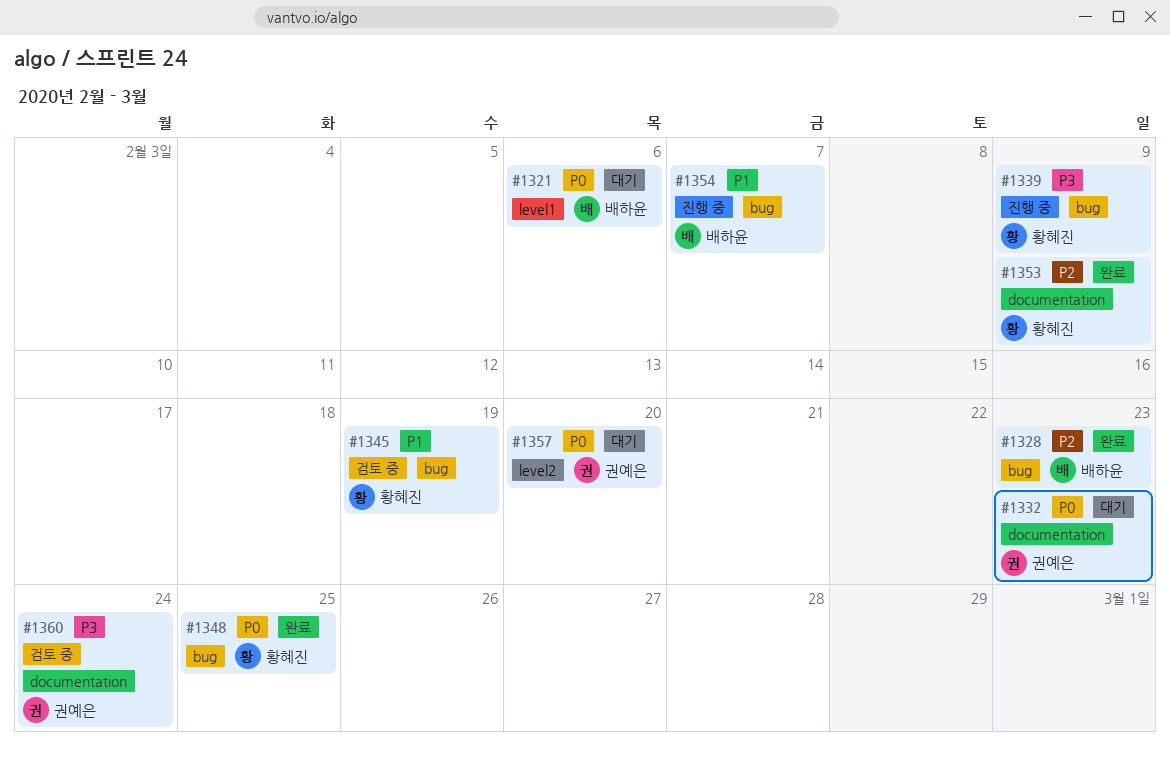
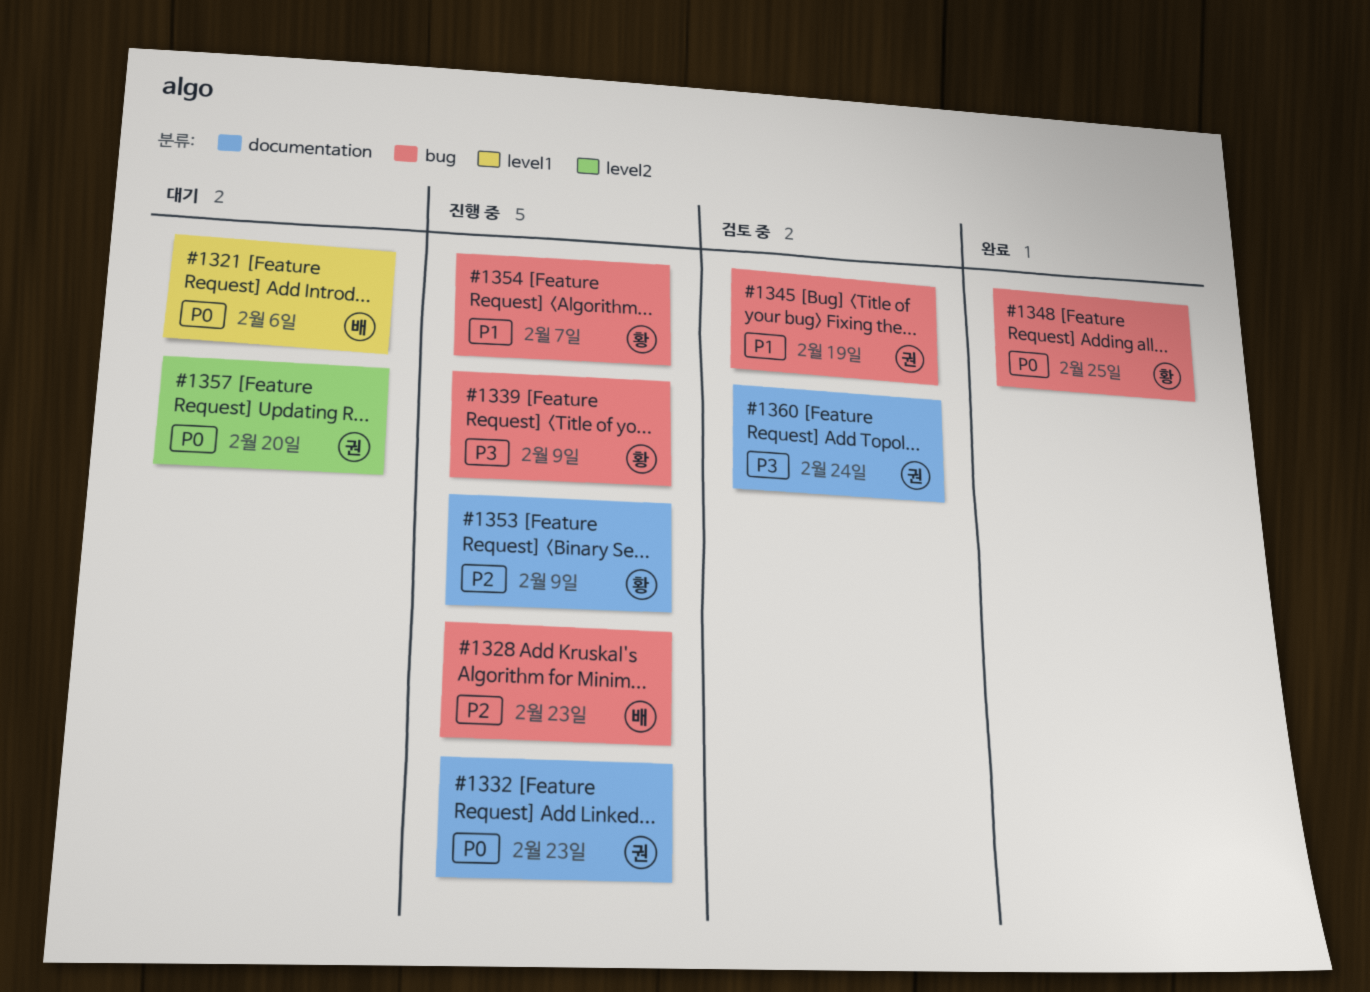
#1328, status: 완료 -> 진행 중
#1332, status: 대기 -> 진행 중
#1345, owner: 황혜진 -> 권예은
#1353, status: 완료 -> 진행 중
#1354, owner: 배하윤 -> 황혜진

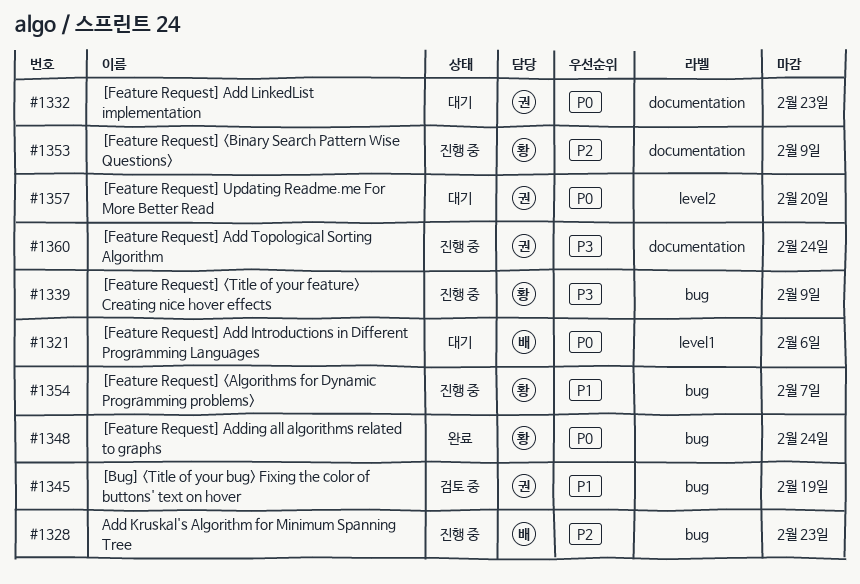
#1332, status: 진행 중 -> 대기
#1348, due: Feb 25 -> Feb 24
#1360, status: 검토 중 -> 진행 중

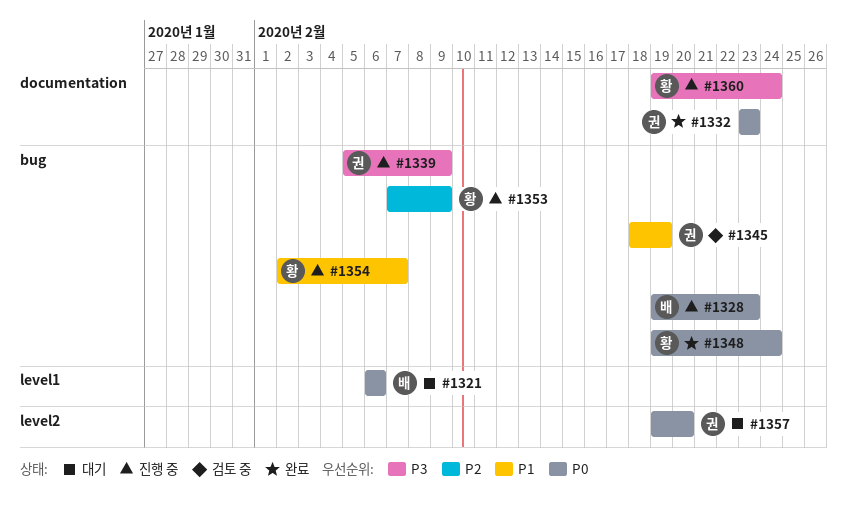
#1328, priority: P2 -> P0
#1332, status: 대기 -> 완료
#1339, owner: 황 -> 권
#1353, label: documentation -> bug
#1360, owner: 권 -> 황

